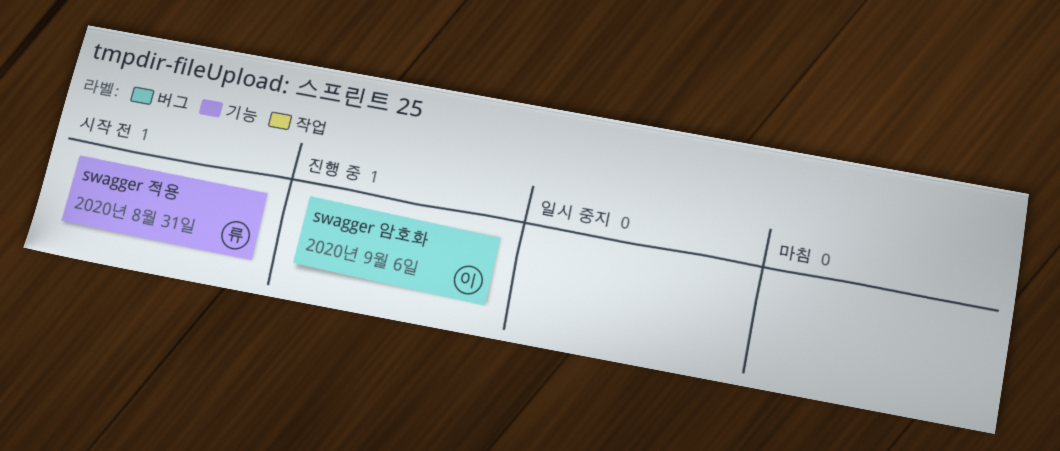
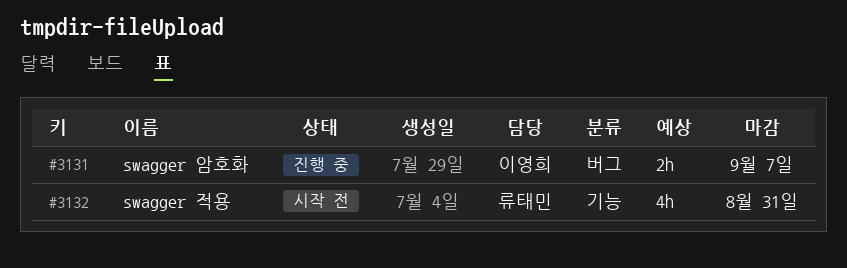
swagger 암호화, due: Sep 6 -> Sep 7

